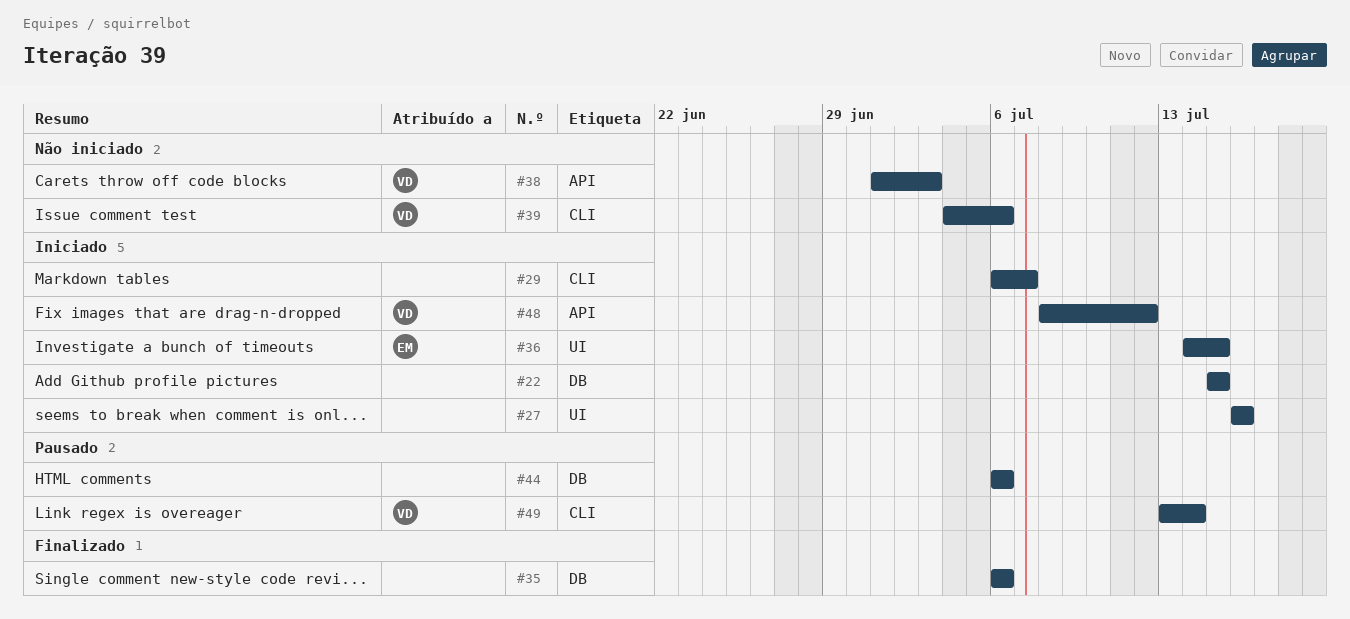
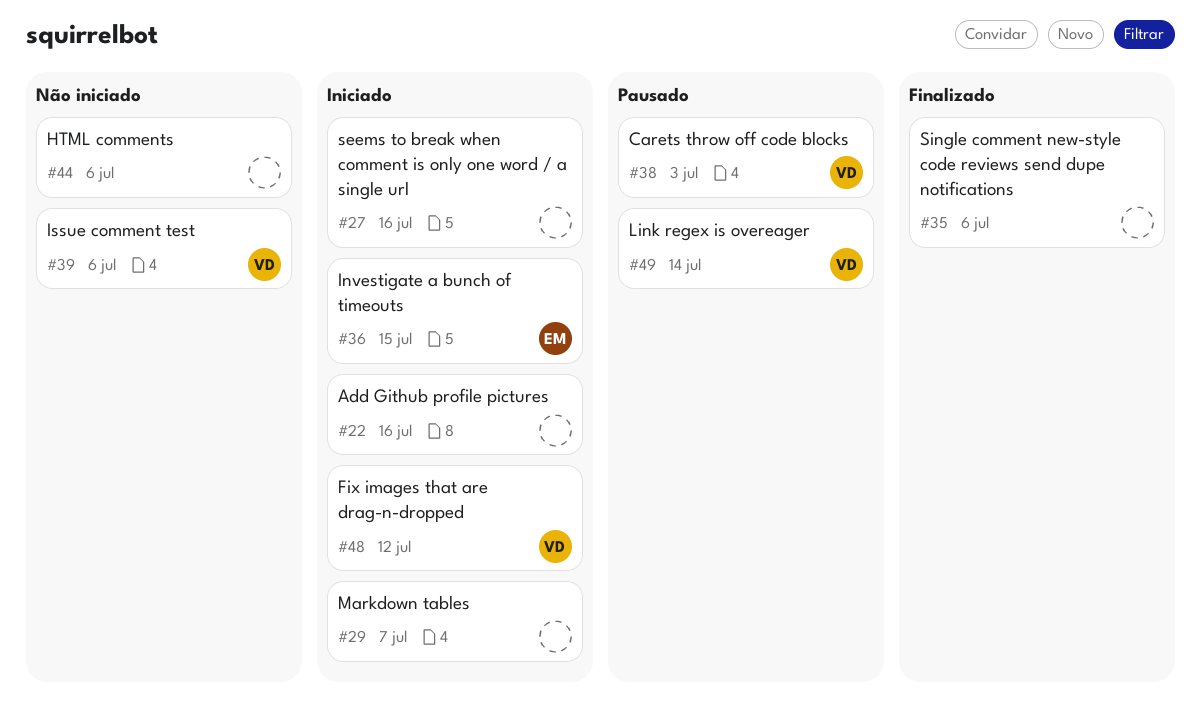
#22, due: Jul 15 -> Jul 16
#38, status: Não iniciado -> Pausado
#44, status: Pausado -> Não iniciado

